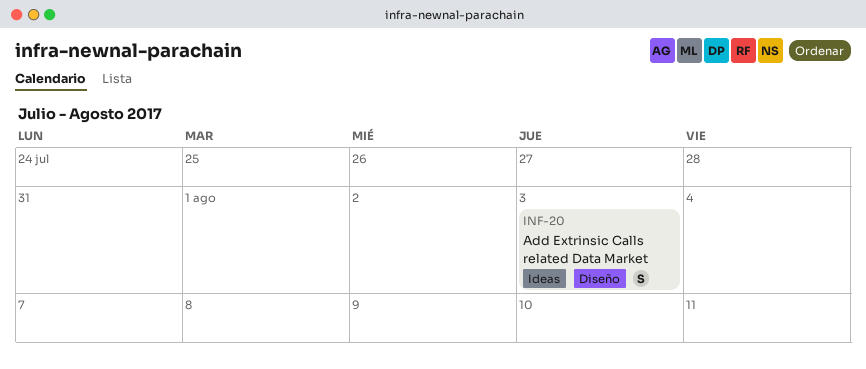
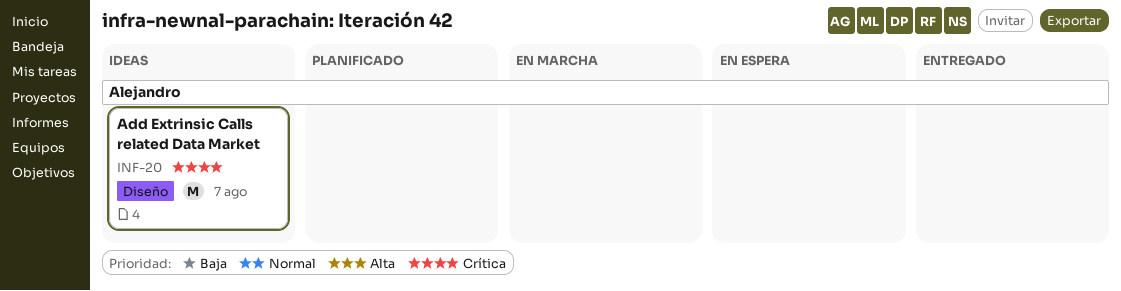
INF-20, estimate: S -> M
INF-20, due: Aug 3 -> Aug 7

